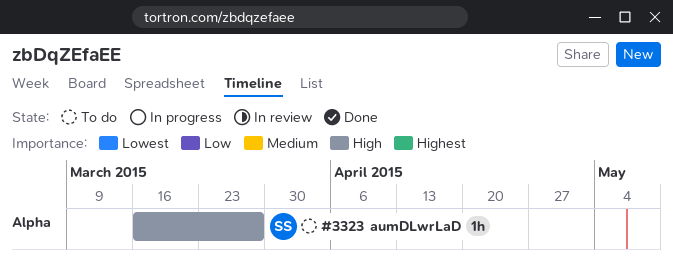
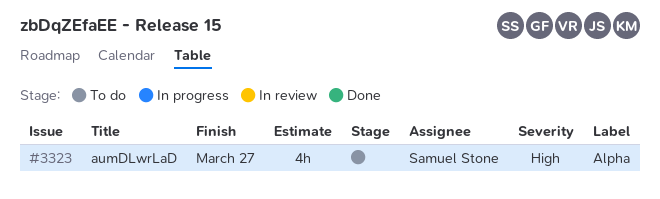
#3323, estimate: 1h -> 4h

